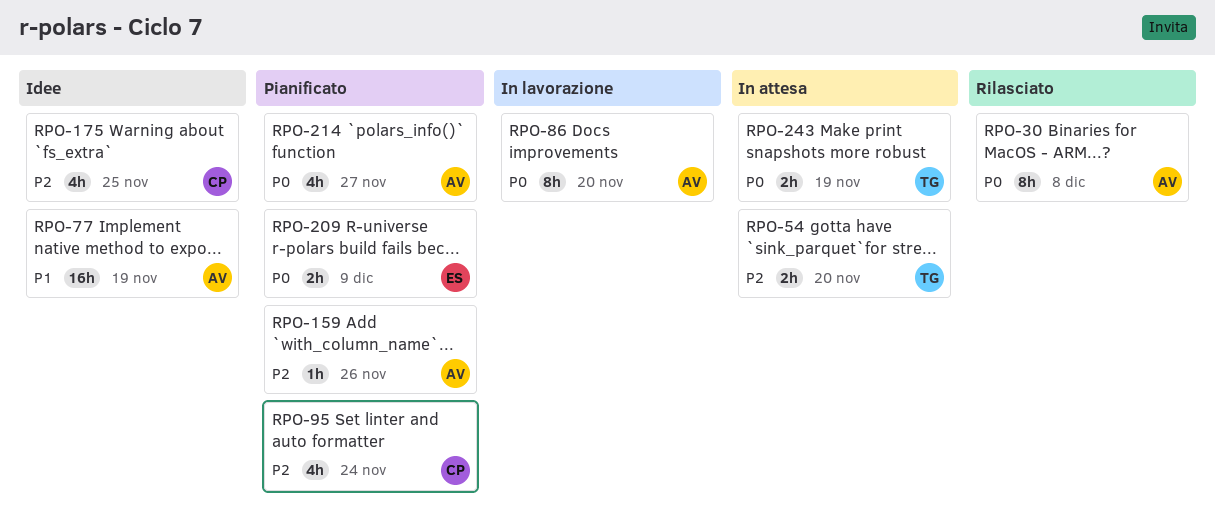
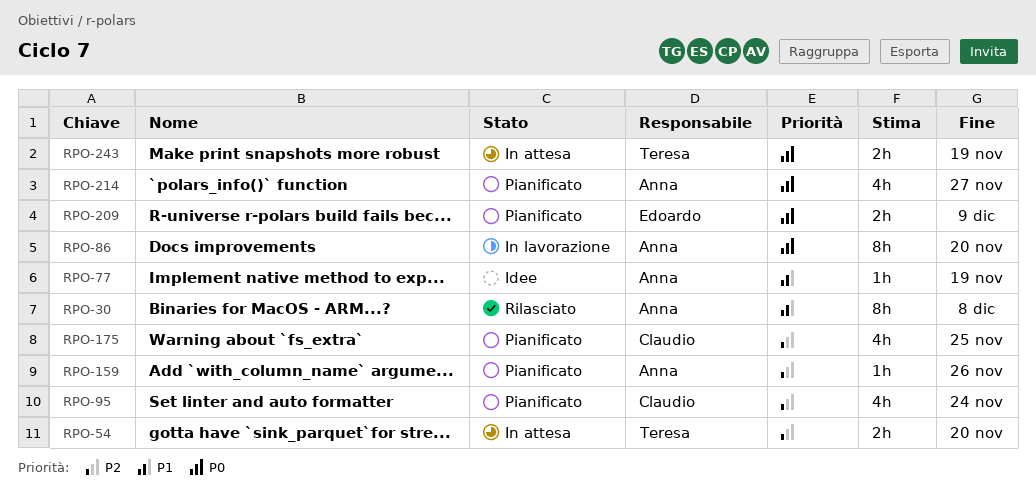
RPO-30, priority: P0 -> P1
RPO-77, estimate: 16h -> 1h
RPO-175, status: Idee -> Pianificato

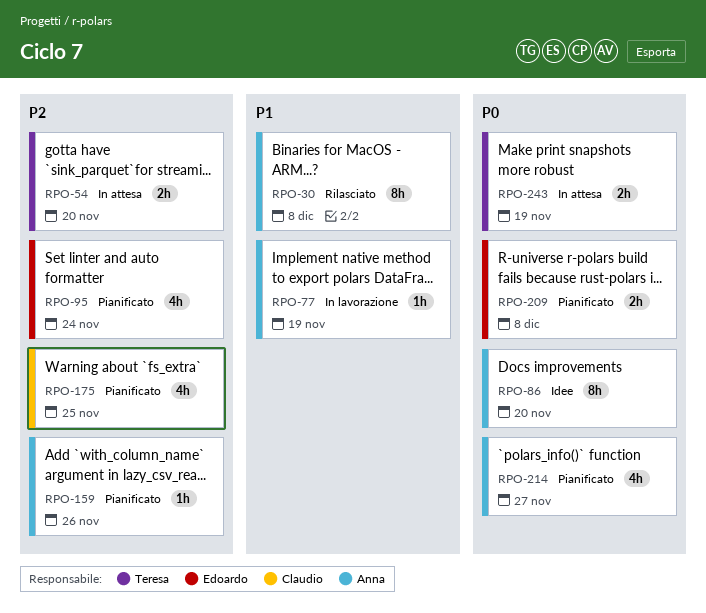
RPO-77, status: Idee -> In lavorazione
RPO-86, status: In lavorazione -> Idee
RPO-95, owner: Claudio -> Edoardo
RPO-209, due: Dec 9 -> Dec 8

